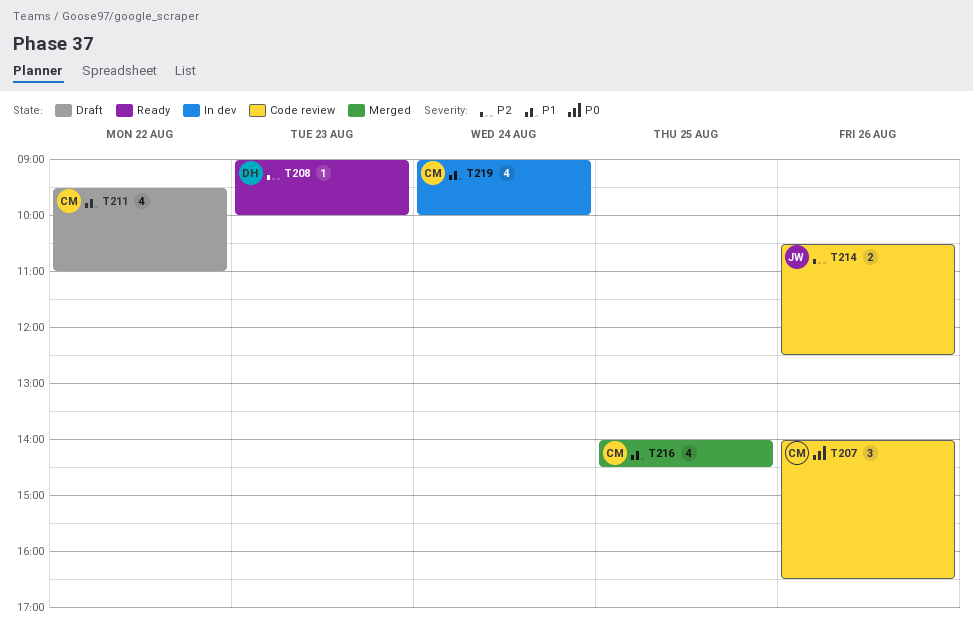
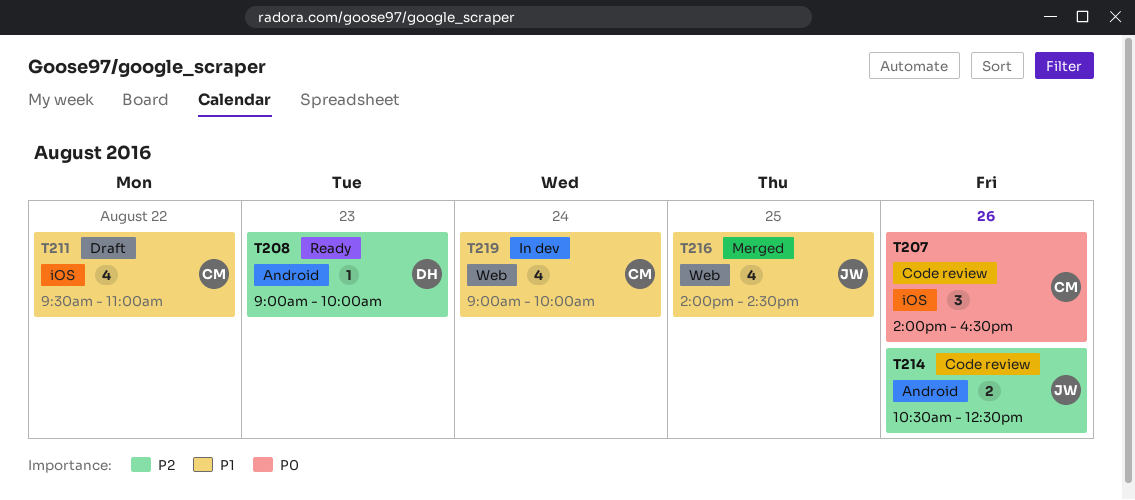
T216, owner: CM -> JW

